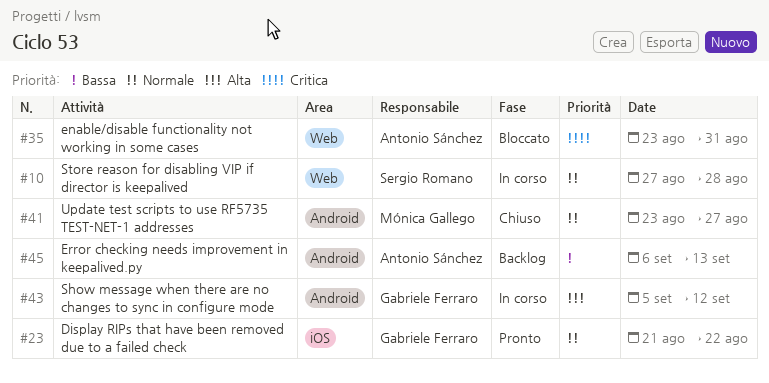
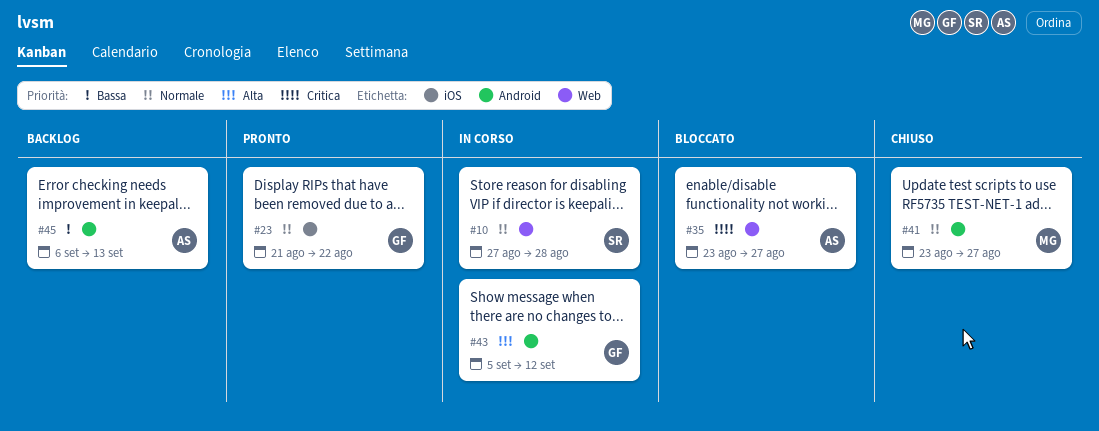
#35, due: Aug 31 -> Aug 27

